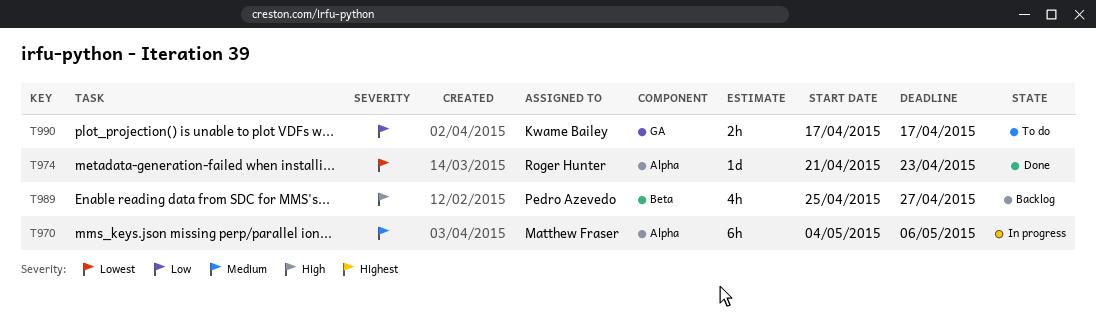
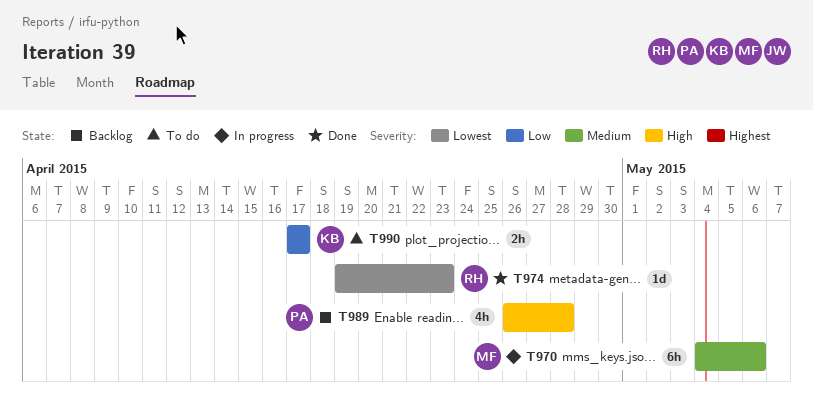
T974, start: Apr 21 -> Apr 19
T989, start: Apr 25 -> Apr 26
T989, due: Apr 27 -> Apr 28

